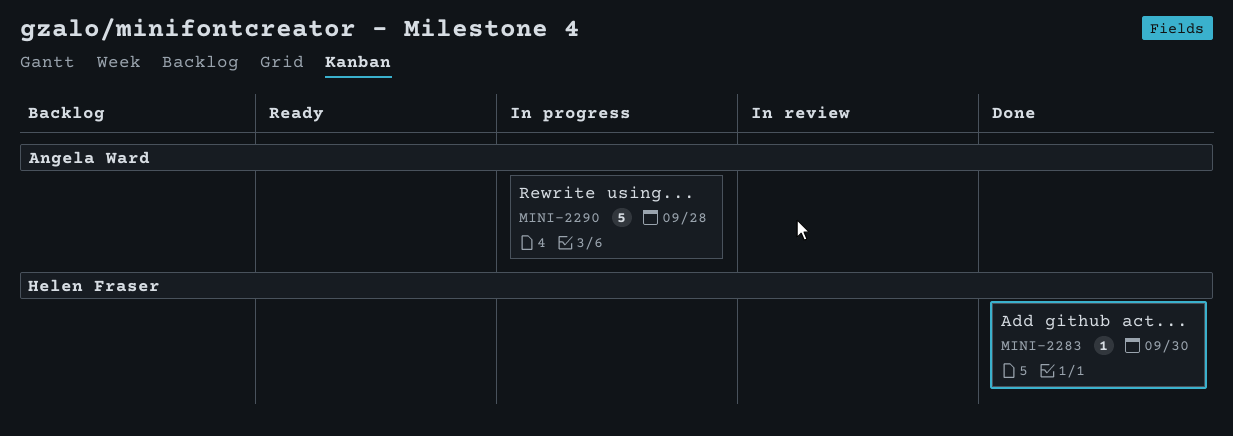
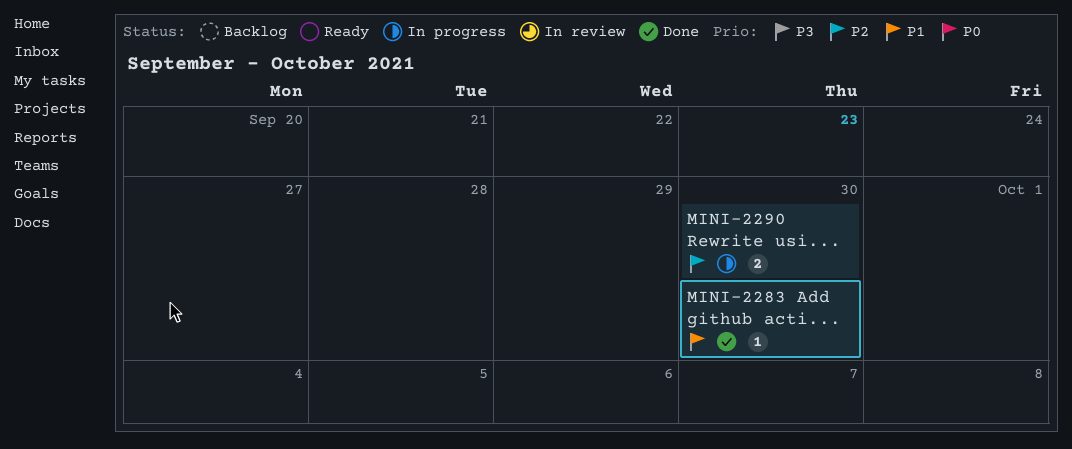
MINI-2290, estimate: 5 -> 2
MINI-2290, due: Sep 28 -> Sep 30

